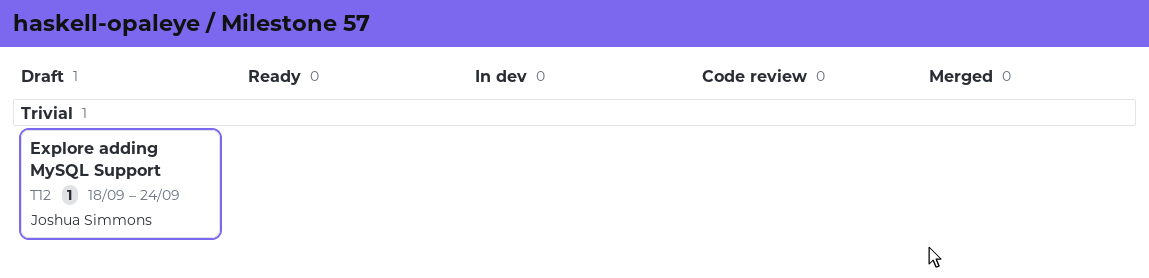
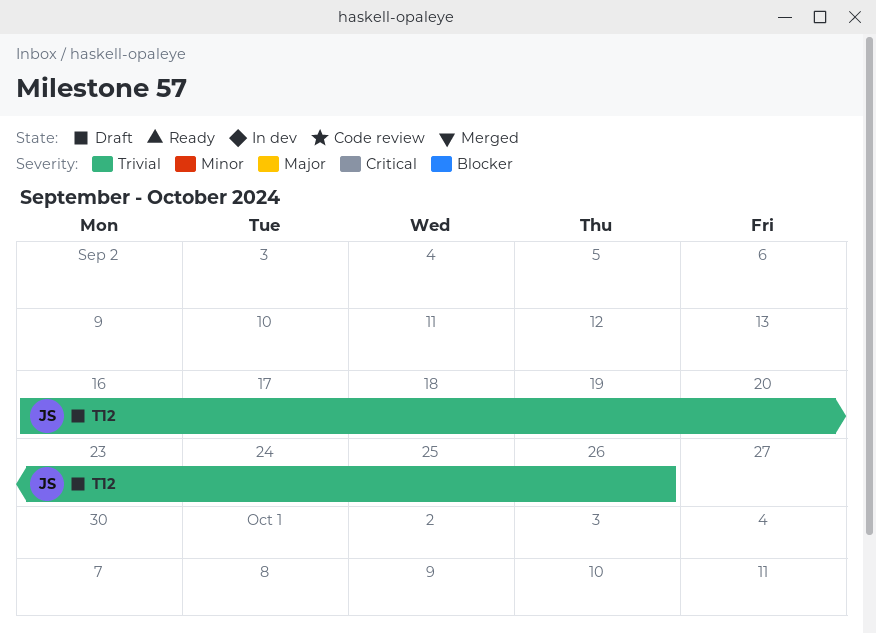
T12, start: Sep 18 -> Sep 16
T12, due: Sep 24 -> Sep 26

